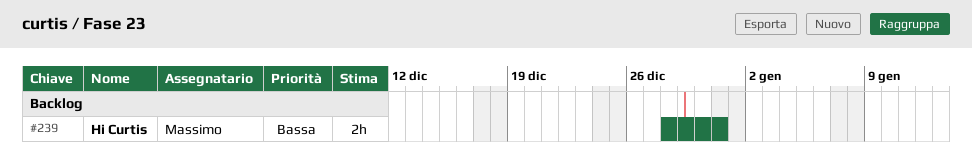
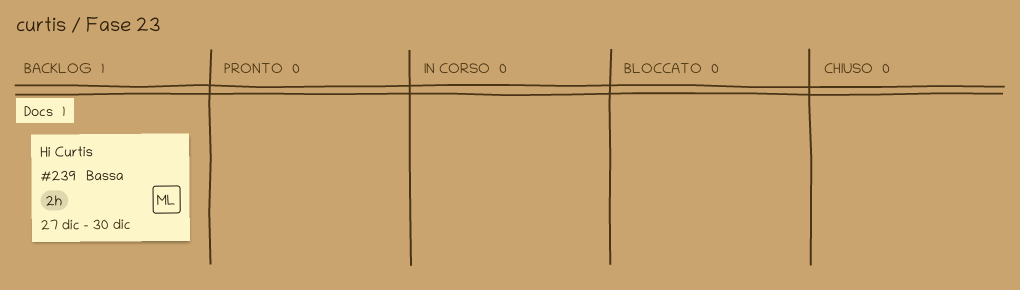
#239, start: Dec 28 -> Dec 27
#239, due: Dec 31 -> Dec 30

